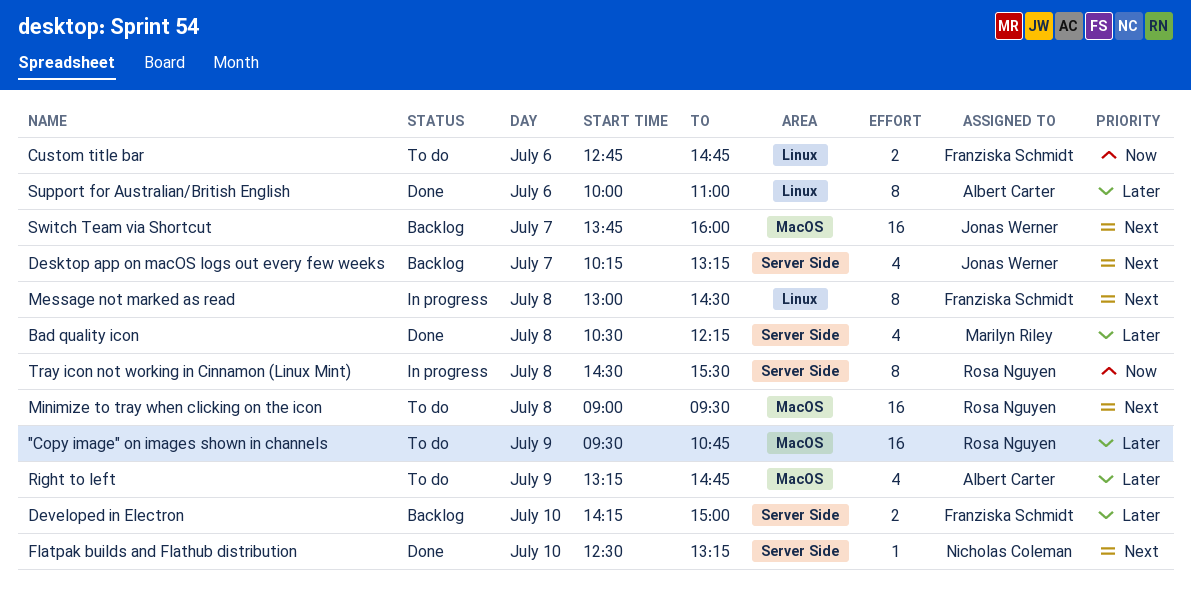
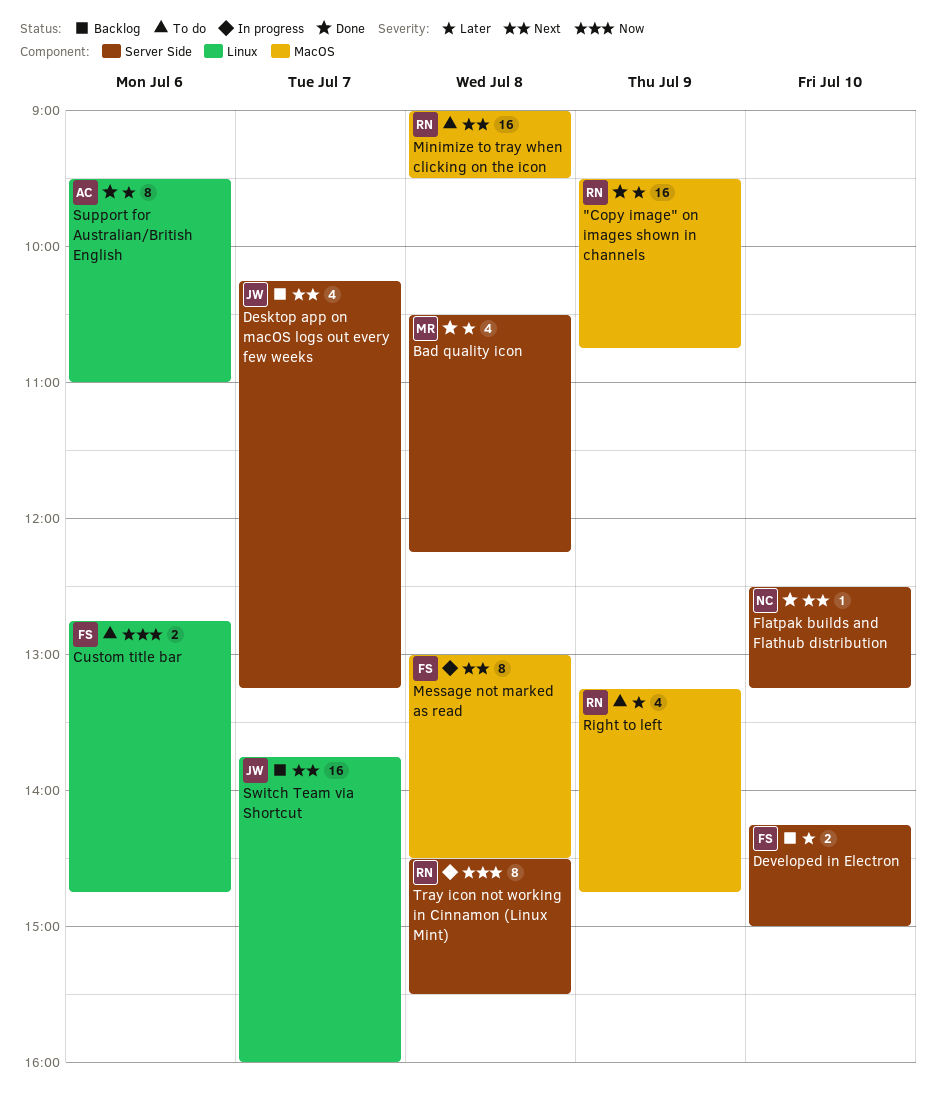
"Copy image" on images shown in channels, status: To do -> Done
Message not marked as read, label: Linux -> MacOS
Right to left, owner: Albert Carter -> Rosa Nguyen
Support for Australian/British English, begins: 10:00 -> 09:30
Switch Team via Shortcut, label: MacOS -> Linux

